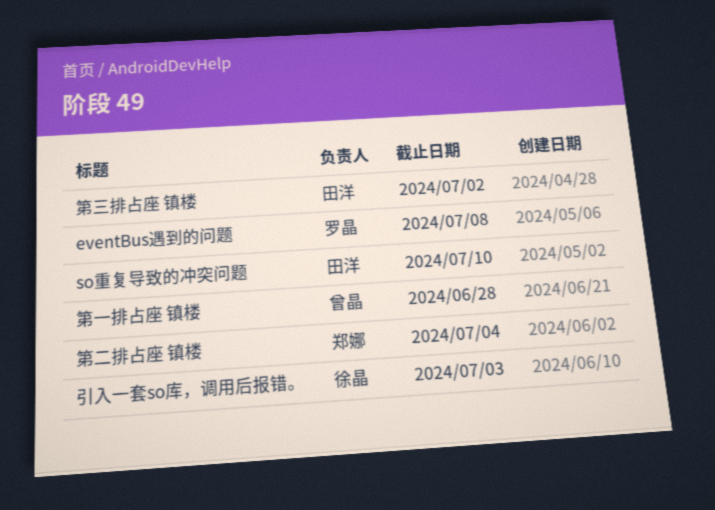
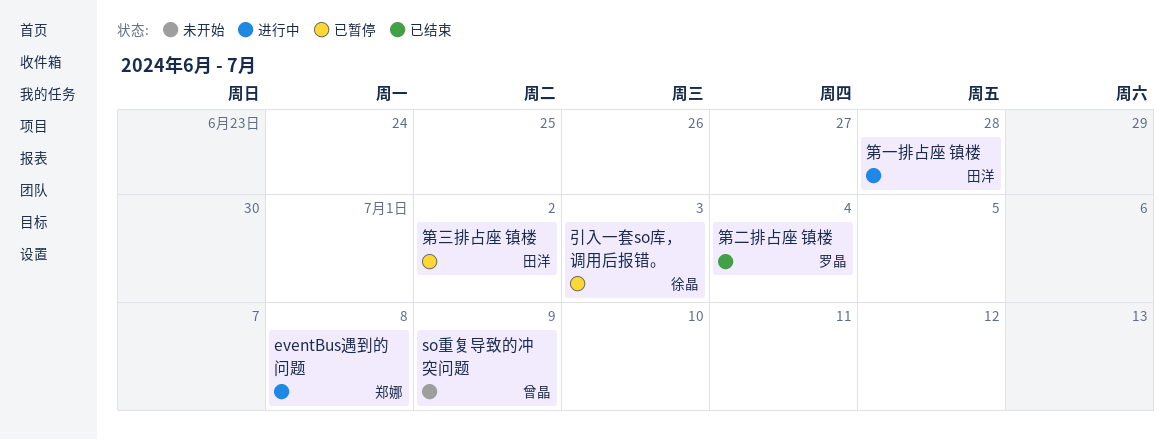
eventBus遇到的问题, owner: 罗晶 -> 郑娜
so重复导致的冲突问题, owner: 田洋 -> 曾晶
so重复导致的冲突问题, due: Jul 10 -> Jul 9
第一排占座 镇楼, owner: 曾晶 -> 田洋
第二排占座 镇楼, owner: 郑娜 -> 罗晶

